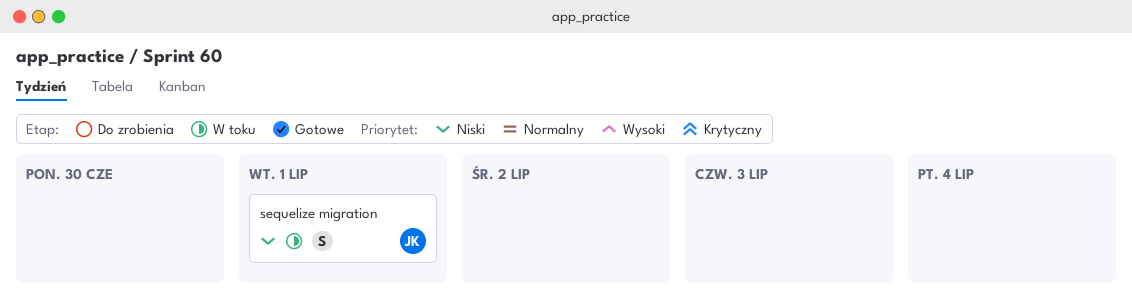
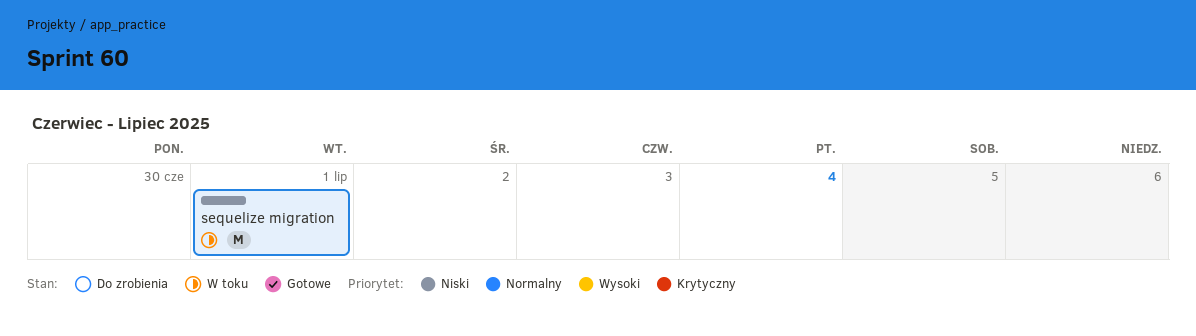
sequelize migration, estimate: S -> M

